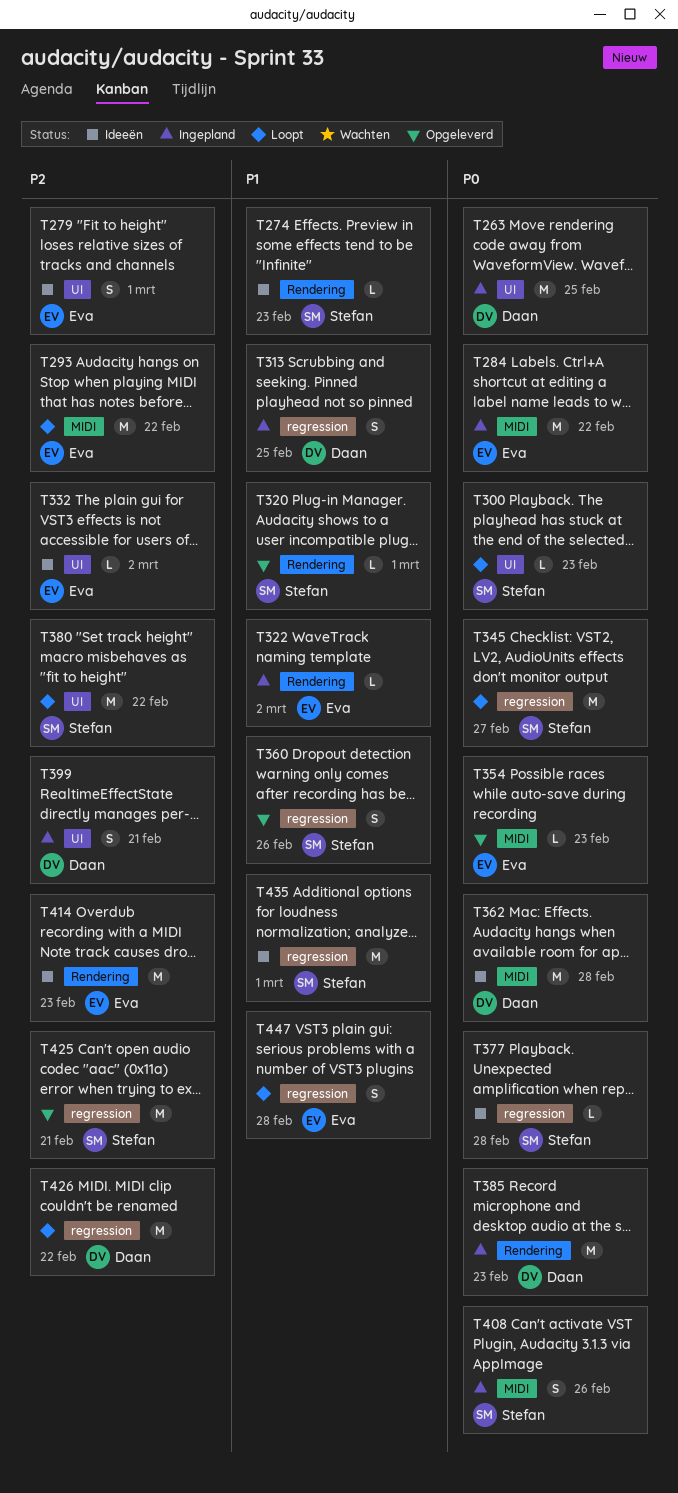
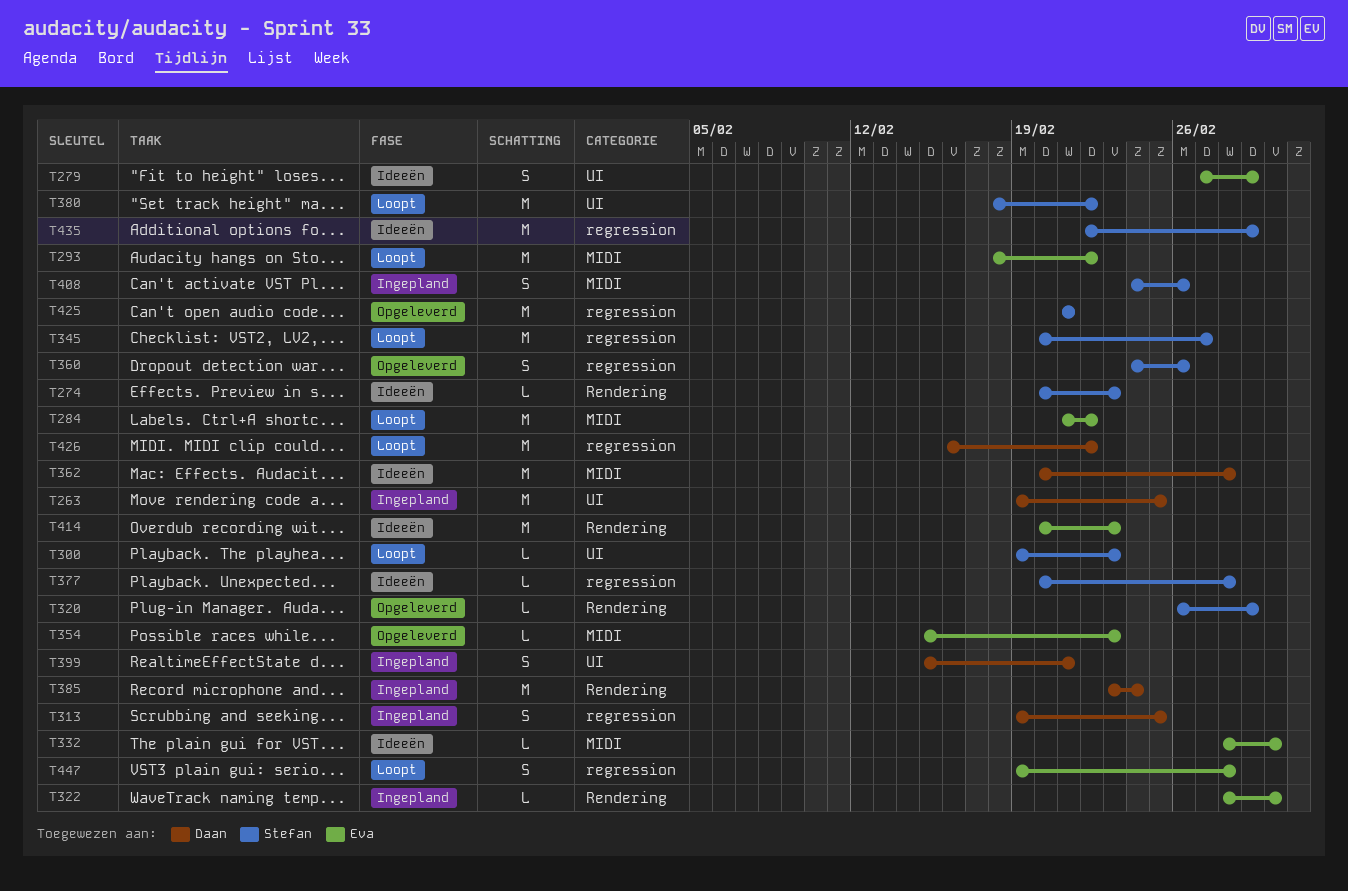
T284, status: Ingepland -> Loopt
T332, label: UI -> MIDI
T385, due: Feb 23 -> Feb 24

